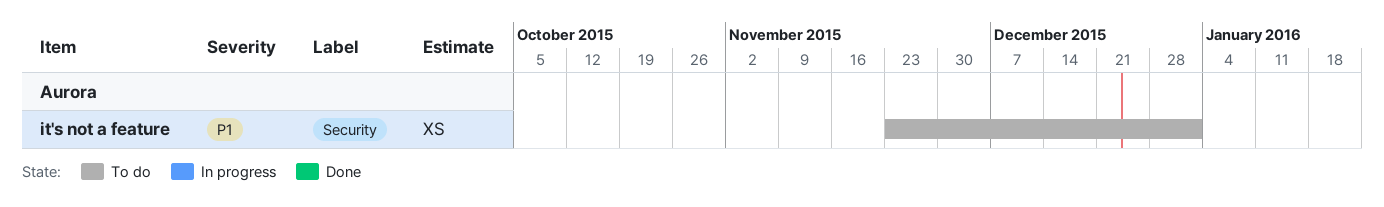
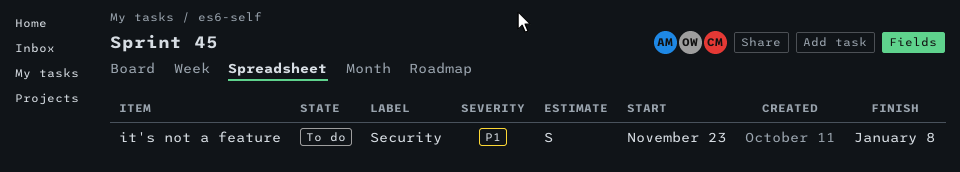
it's not a feature, estimate: XS -> S
it's not a feature, due: Jan 1 -> Jan 8

